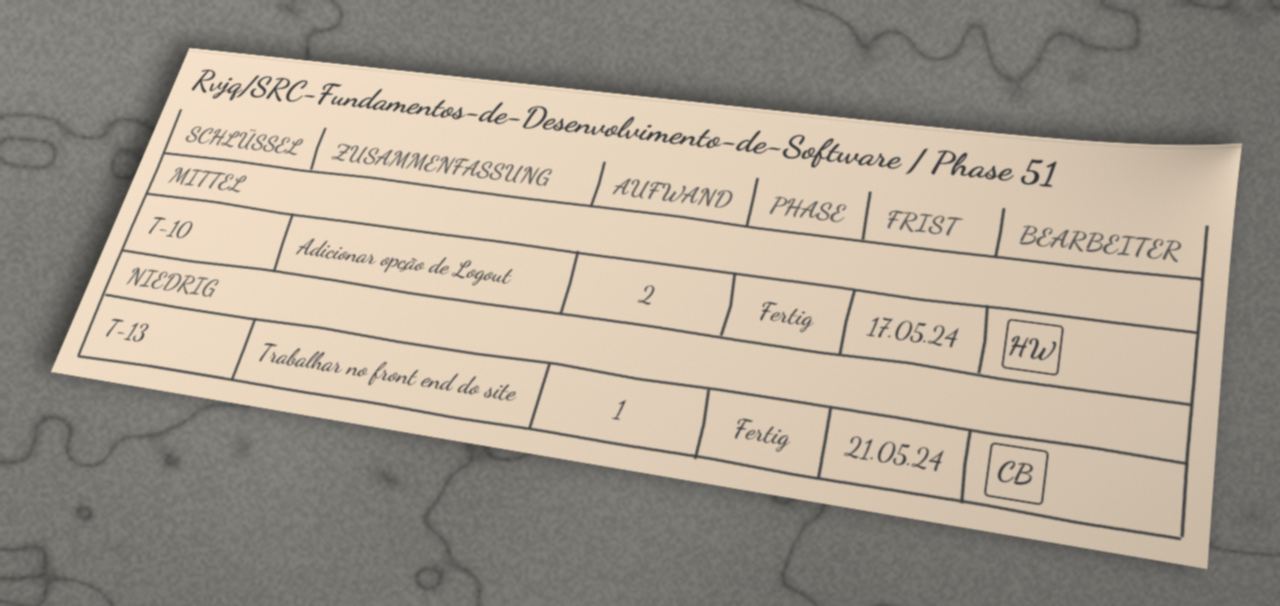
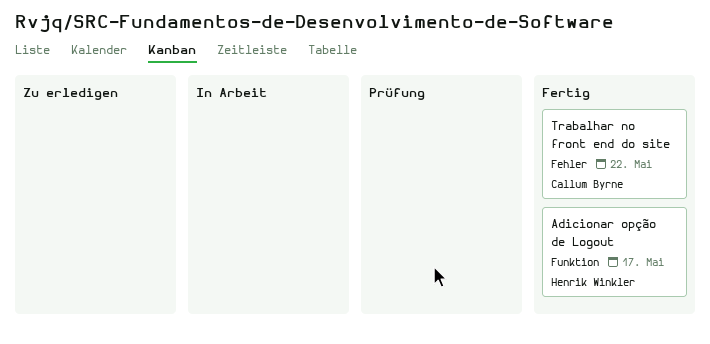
Trabalhar no front end do site, due: May 21 -> May 22

